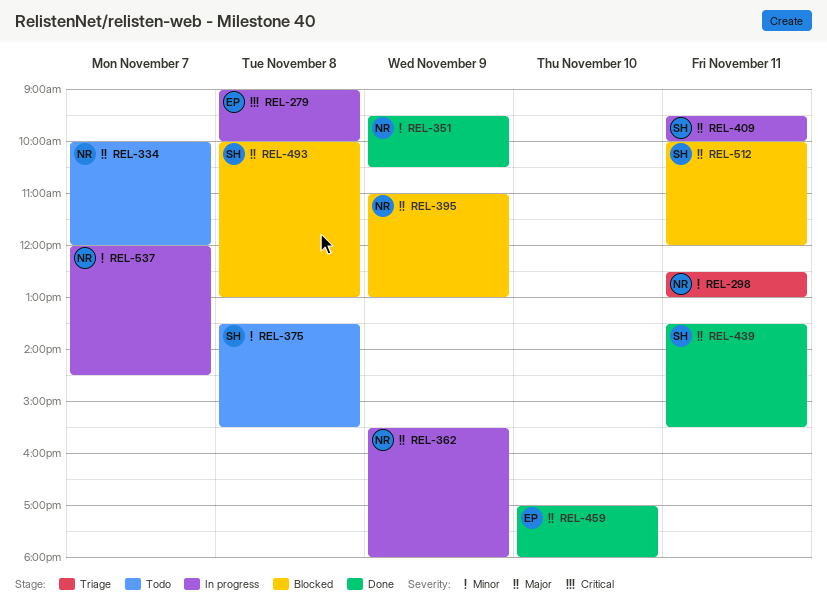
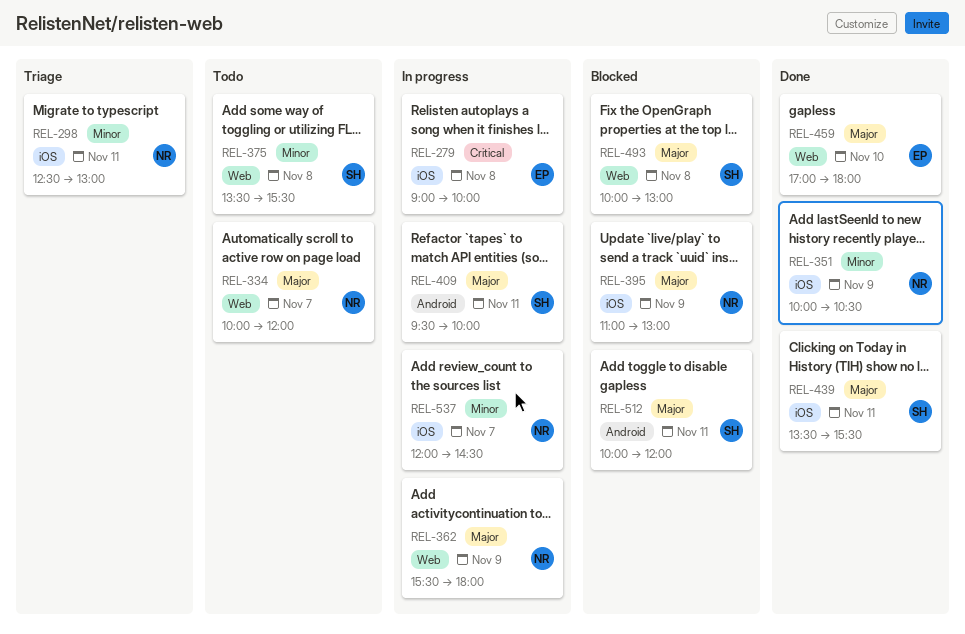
REL-351, begins: 09:30 -> 10:00

